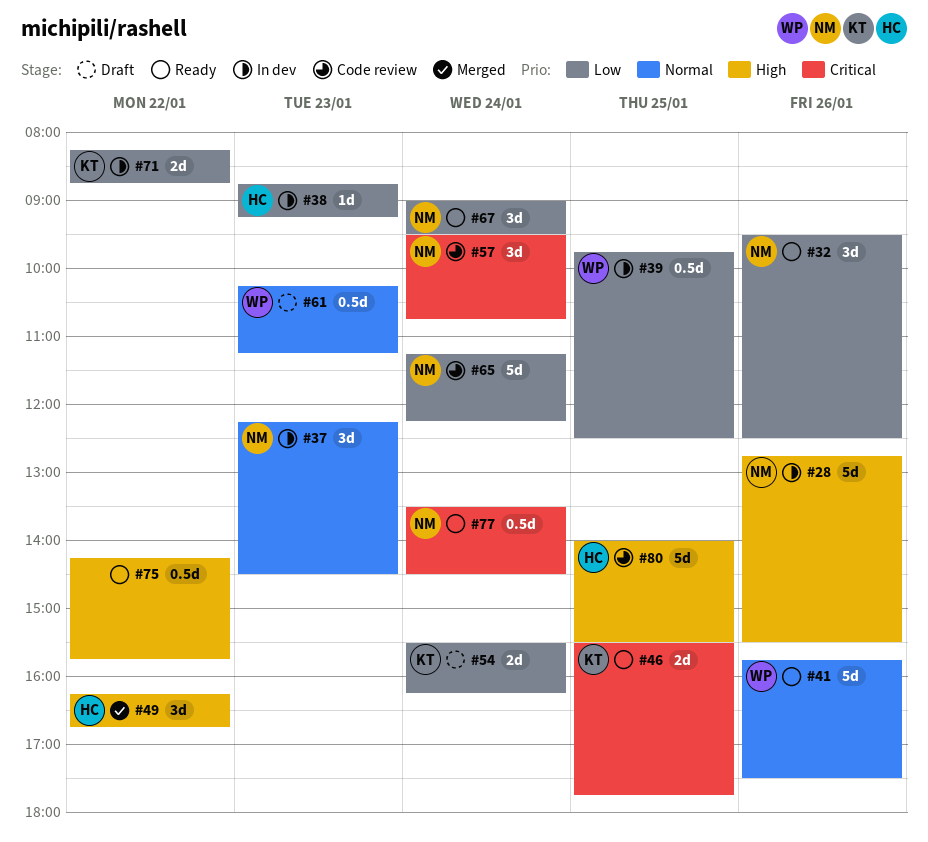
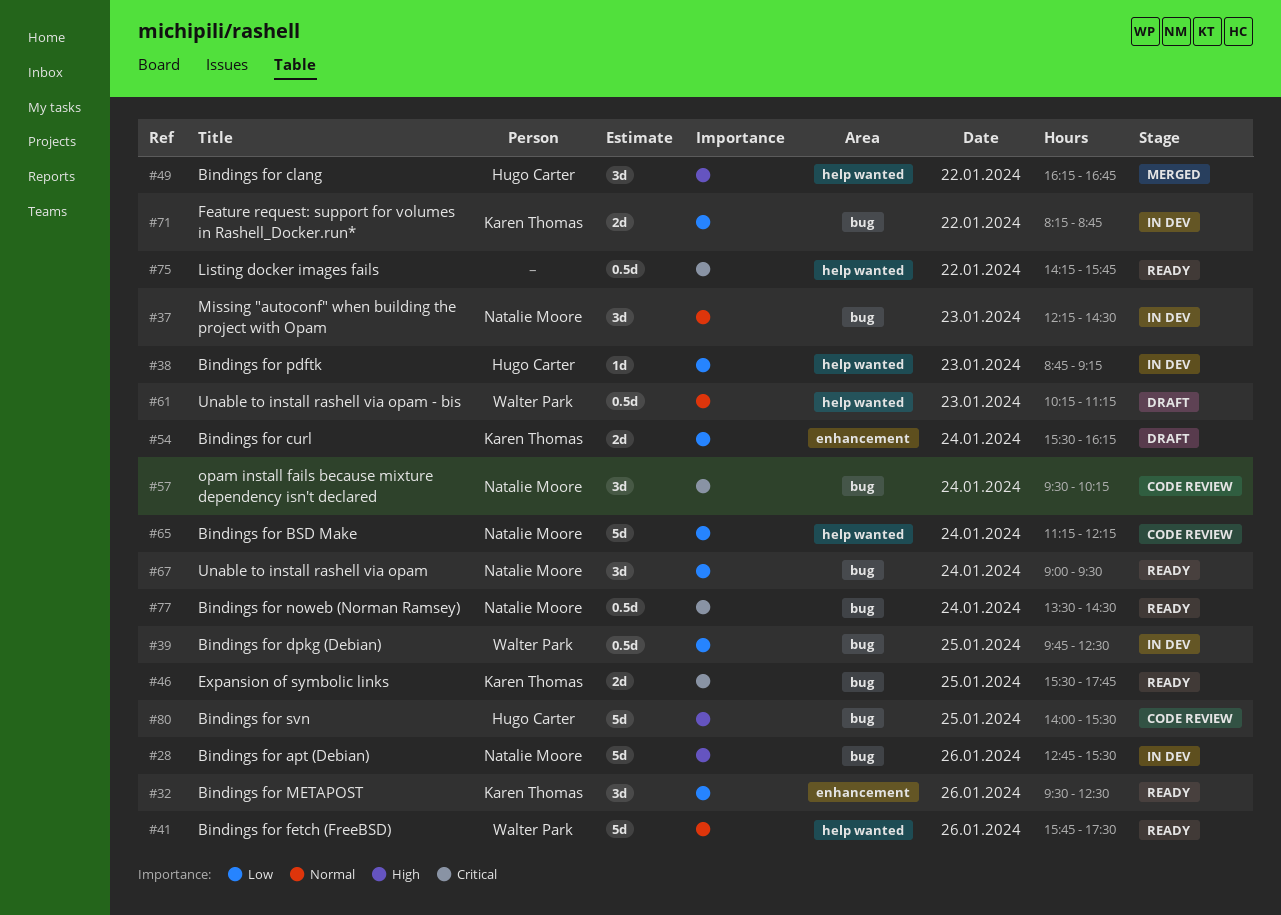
#32, owner: Natalie Moore -> Karen Thomas
#57, ends: 10:45 -> 10:15
#75, priority: High -> Critical

